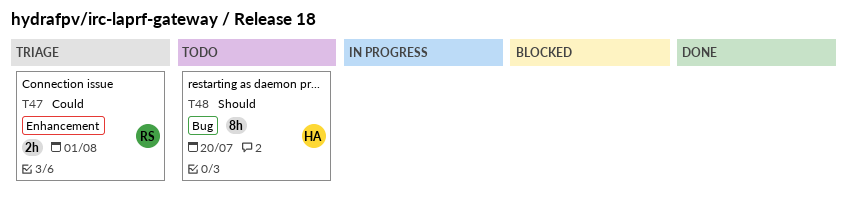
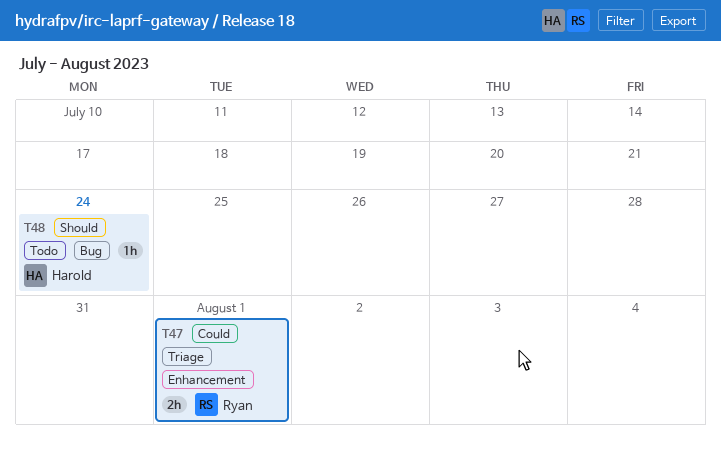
T48, estimate: 8h -> 1h
T48, due: Jul 20 -> Jul 24

